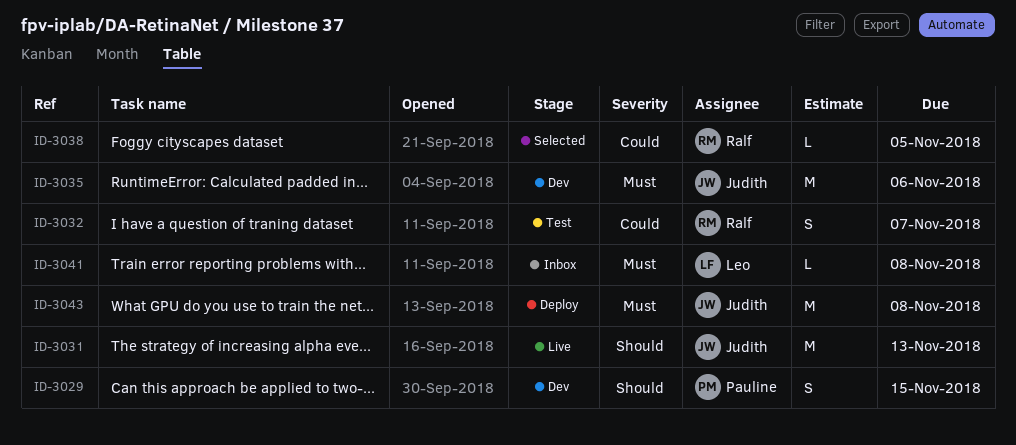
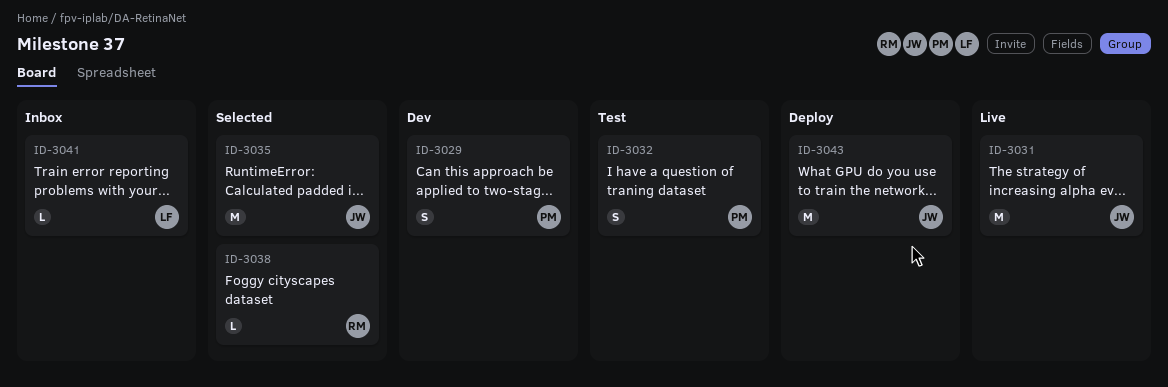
ID-3032, owner: Ralf -> Pauline
ID-3035, status: Dev -> Selected

